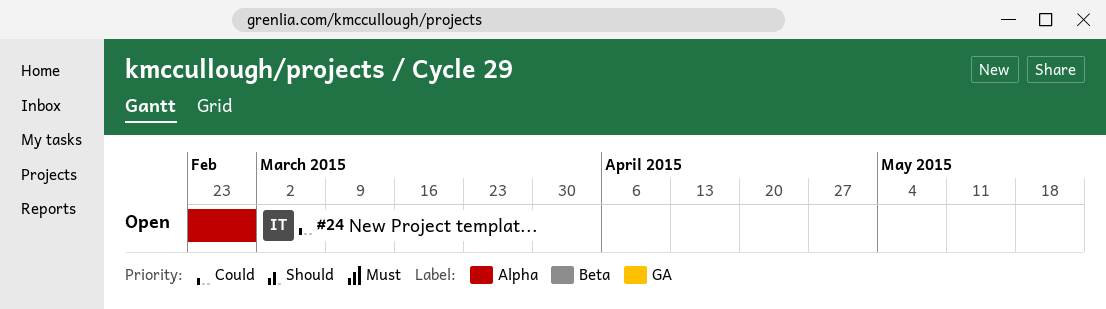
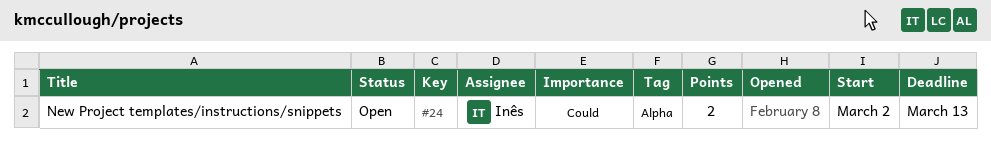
#24, start: Feb 23 -> Mar 2
#24, due: Feb 27 -> Mar 13

